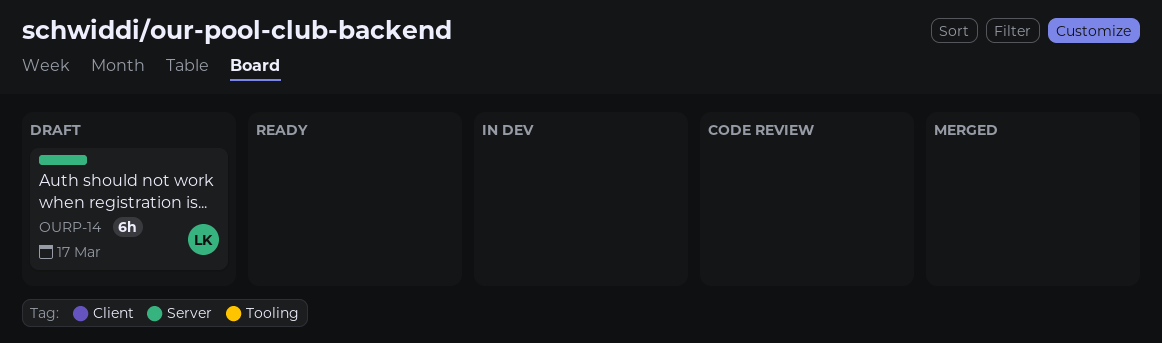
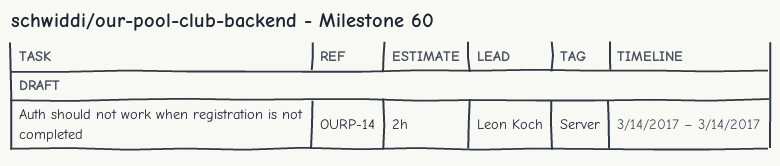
OURP-14, estimate: 6h -> 2h
OURP-14, due: Mar 17 -> Mar 14

